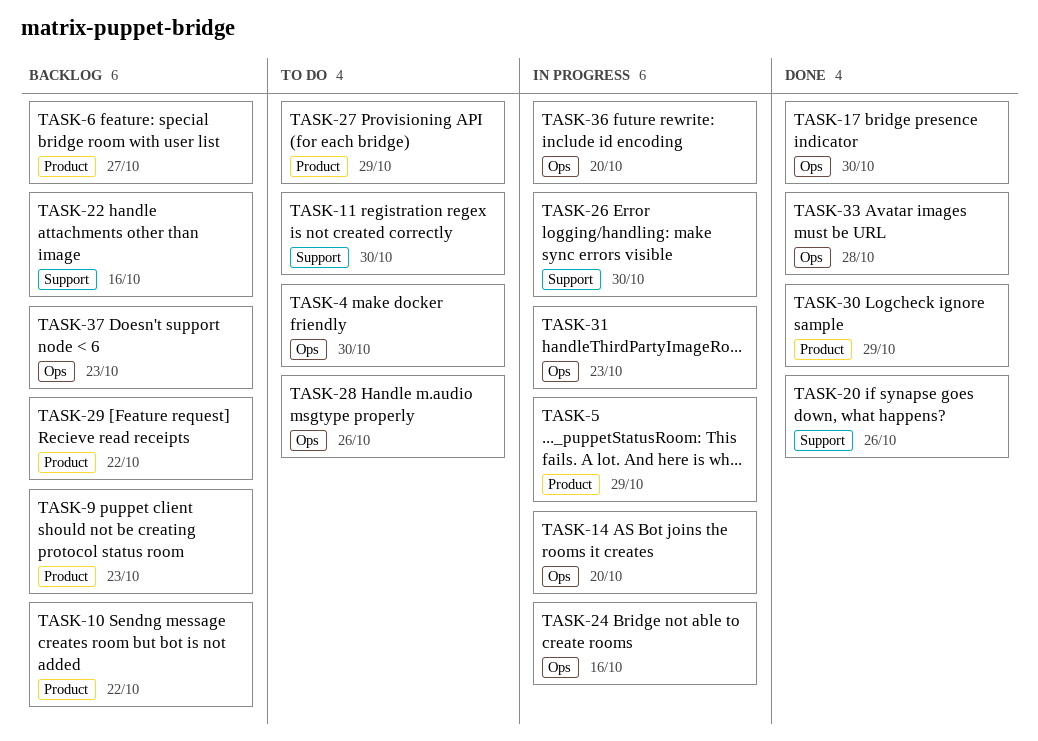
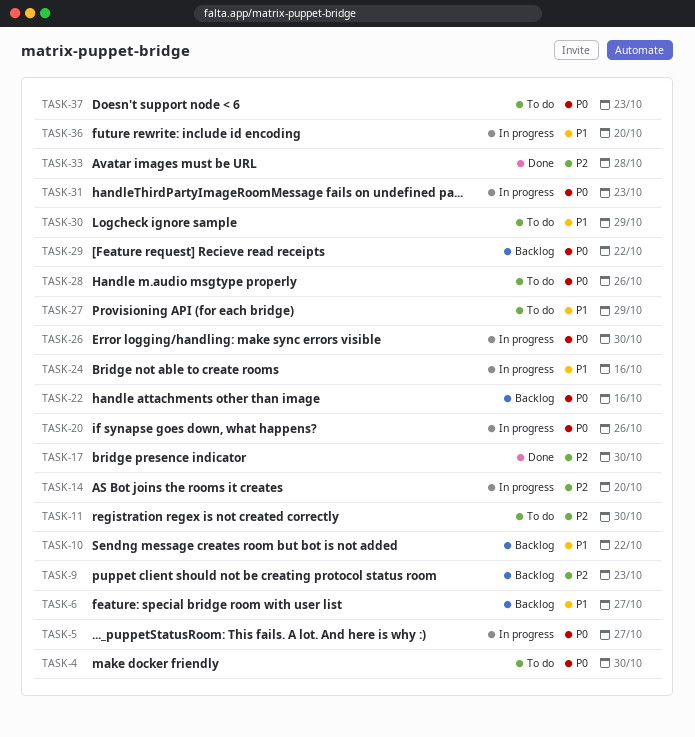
TASK-5, due: Oct 29 -> Oct 27
TASK-20, status: Done -> In progress
TASK-30, status: Done -> To do
TASK-37, status: Backlog -> To do

